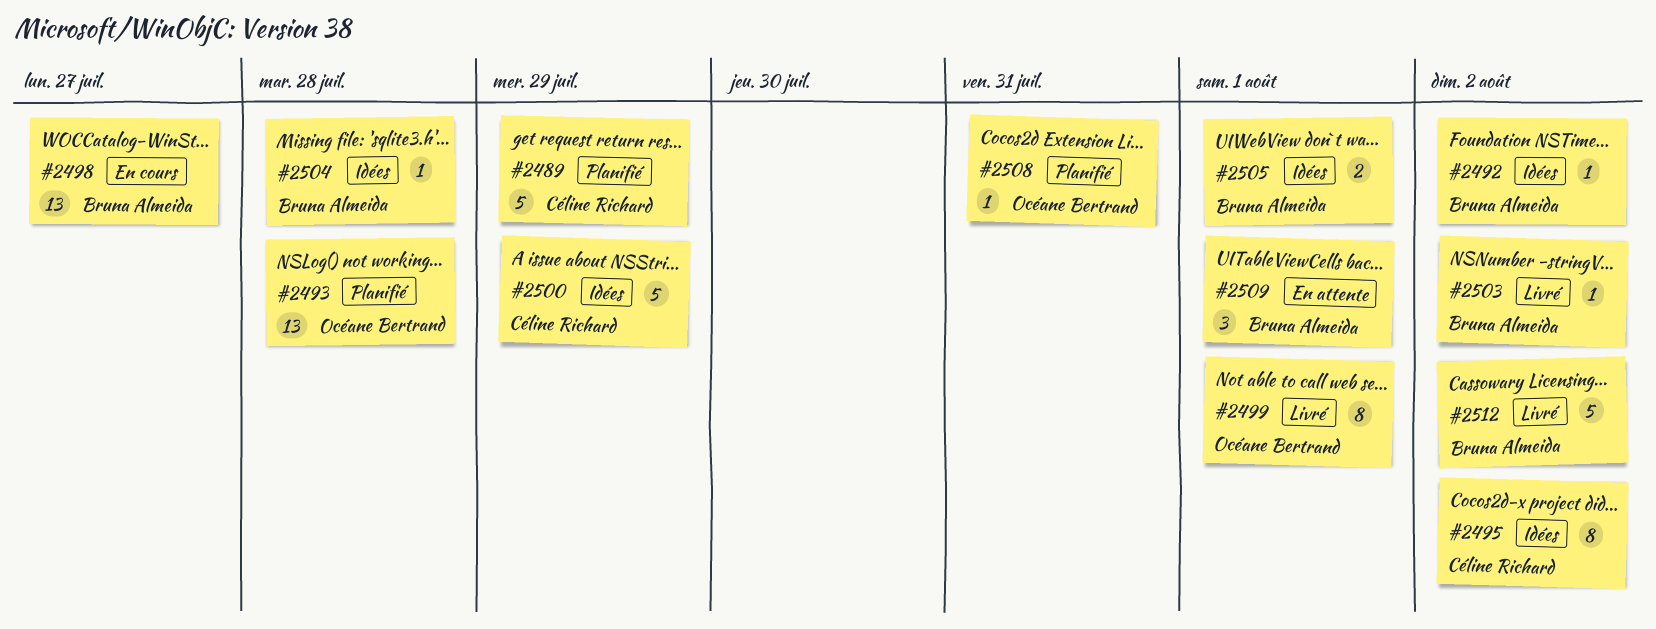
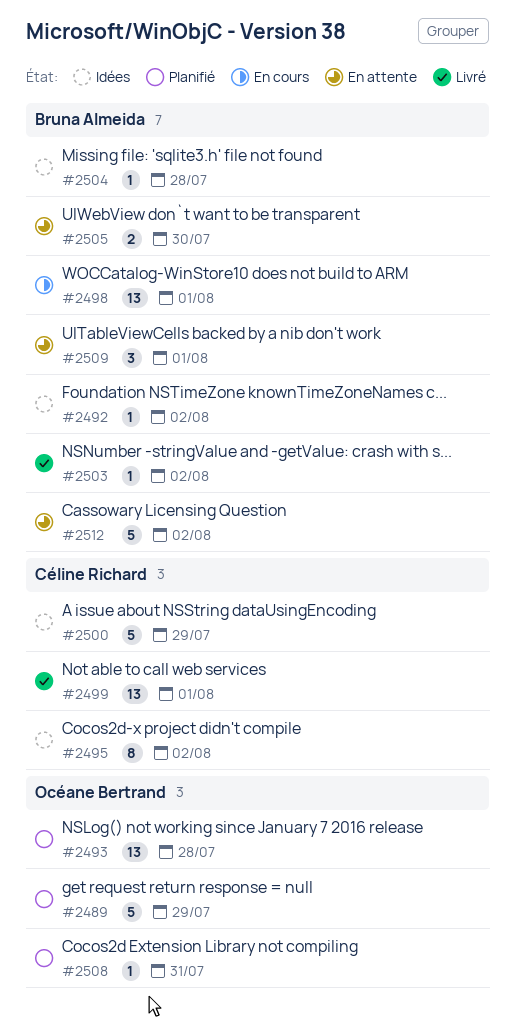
#2489, owner: Céline Richard -> Océane Bertrand
#2498, due: Jul 27 -> Aug 1
#2499, owner: Océane Bertrand -> Céline Richard
#2499, estimate: 8 -> 13
#2505, status: Idées -> En attente
#2505, due: Aug 1 -> Jul 30
#2512, status: Livré -> En attente

